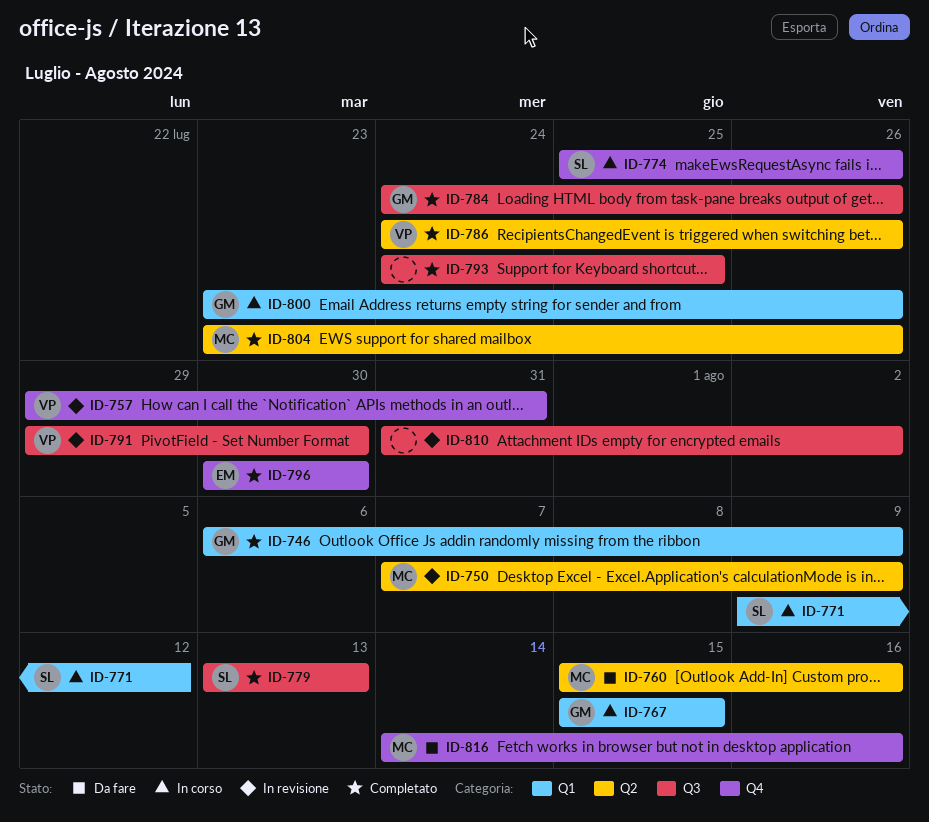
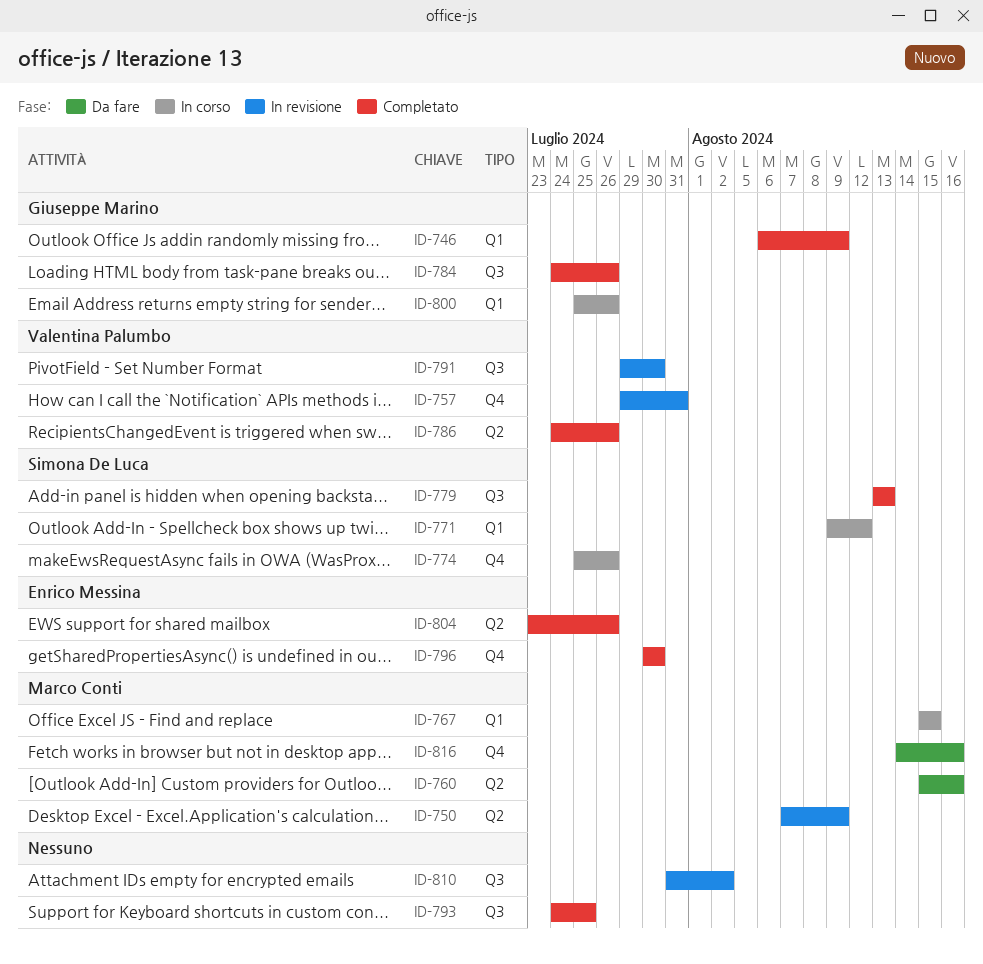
ID-767, owner: Giuseppe Marino -> Marco Conti
ID-800, start: Jul 23 -> Jul 25
ID-804, owner: Marco Conti -> Enrico Messina

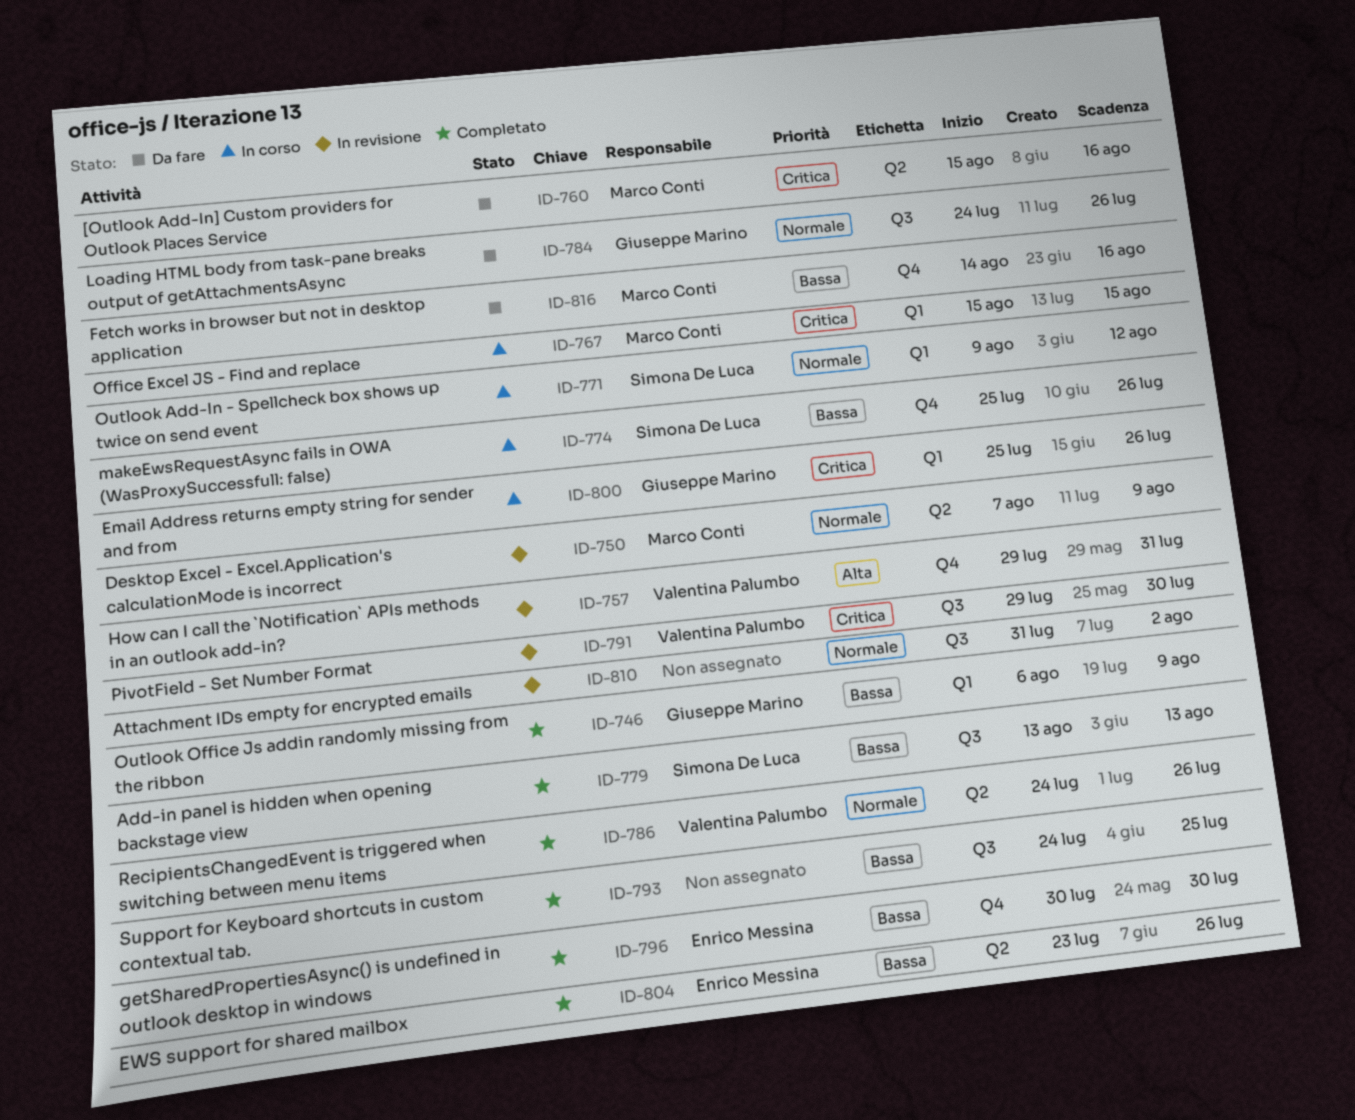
ID-784, status: Completato -> Da fare

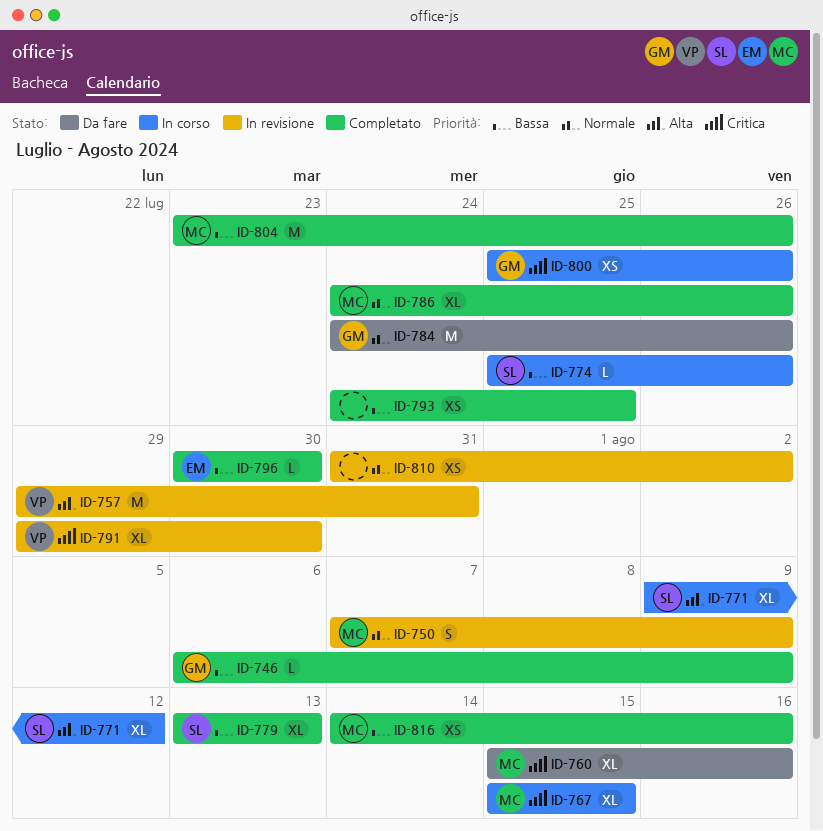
ID-771, priority: Normale -> Alta
ID-786, owner: Valentina Palumbo -> Marco Conti
ID-804, owner: Enrico Messina -> Marco Conti
ID-816, status: Da fare -> Completato

